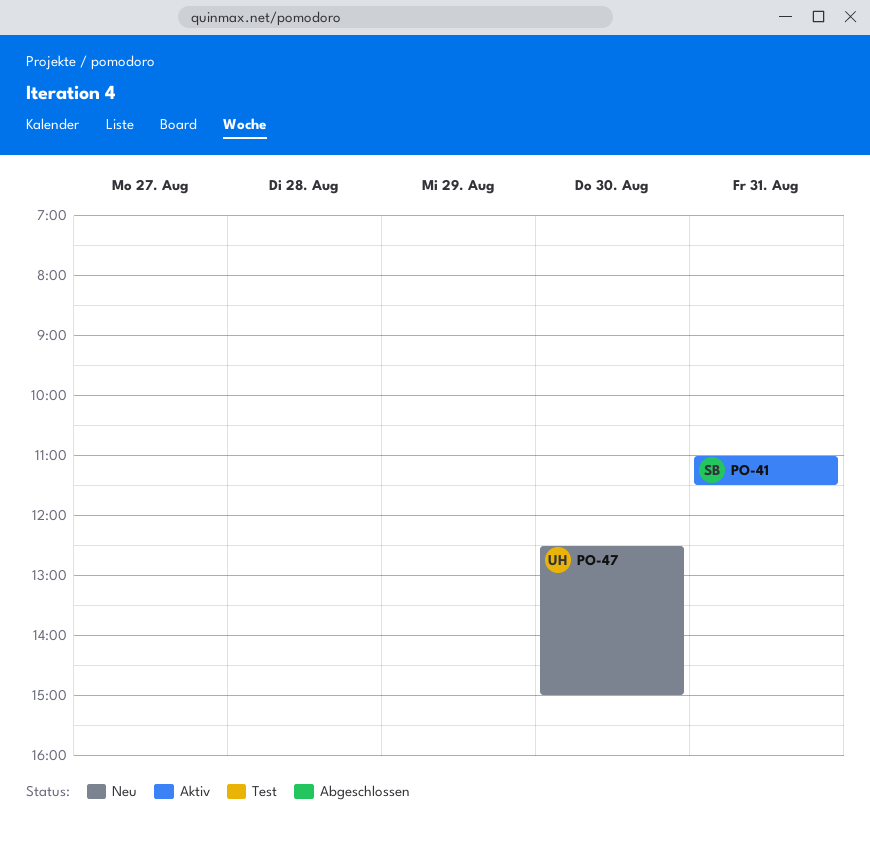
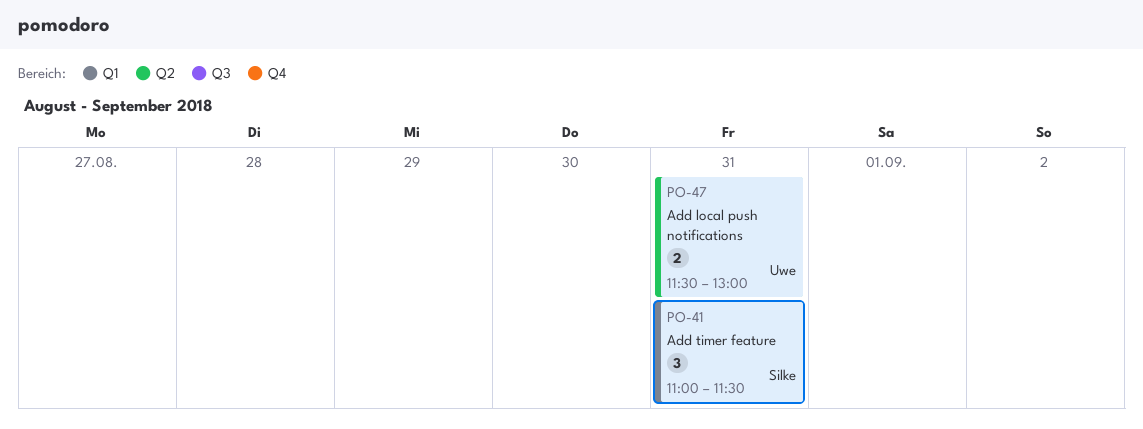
PO-47, day: Aug 30 -> Aug 31
PO-47, begins: 12:30 -> 11:30
PO-47, ends: 15:00 -> 13:00

